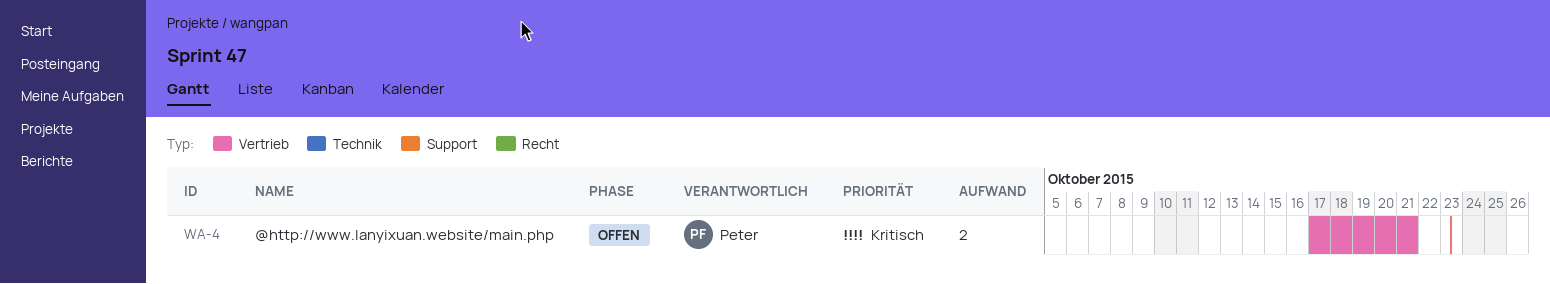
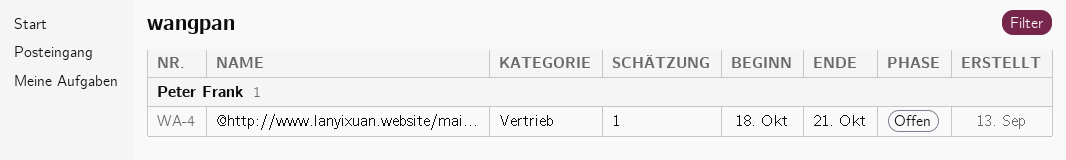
WA-4, estimate: 2 -> 1
WA-4, start: Oct 17 -> Oct 18

